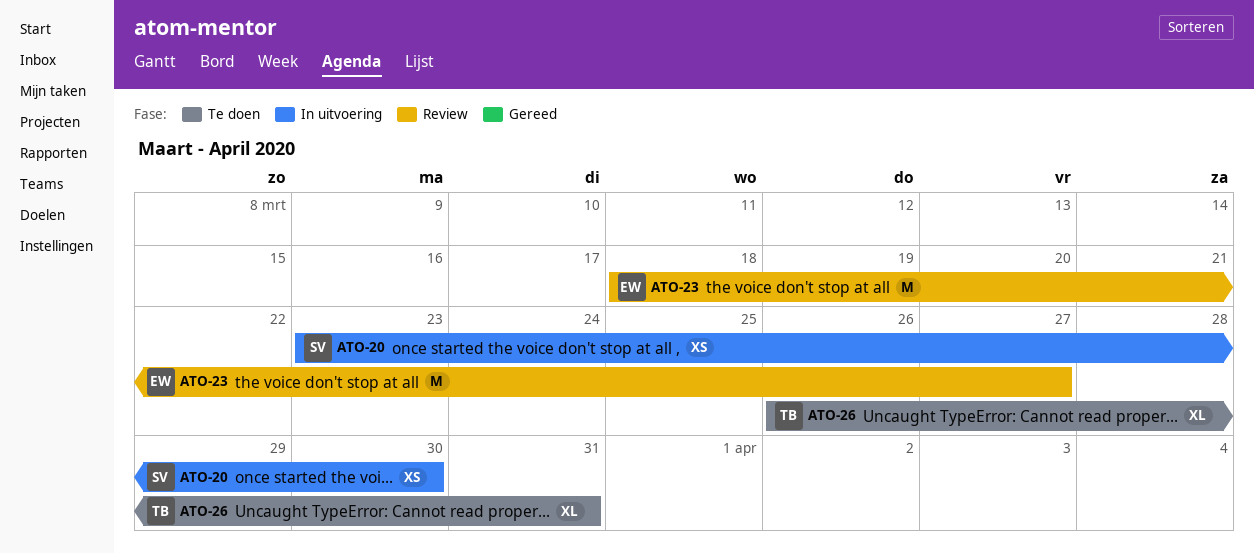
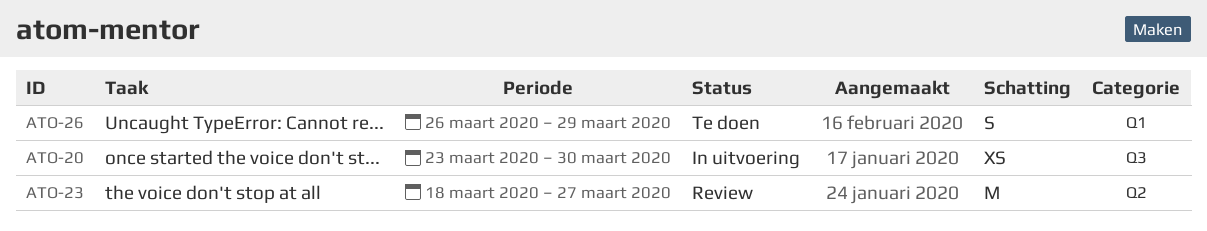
ATO-26, estimate: XL -> S
ATO-26, due: Mar 31 -> Mar 29

